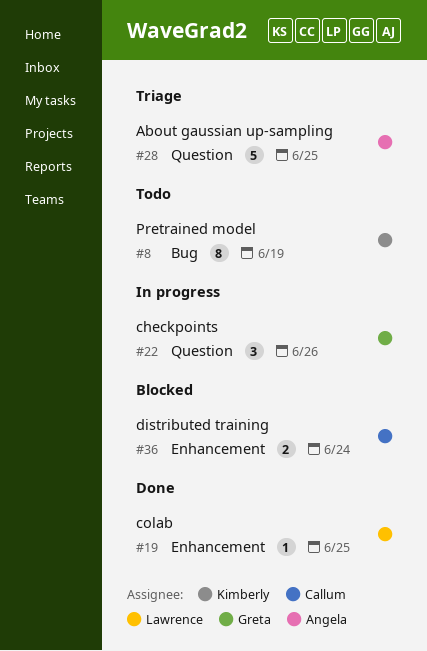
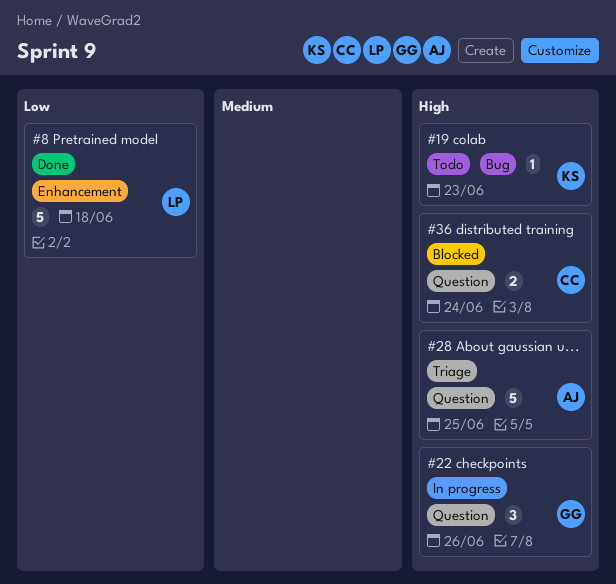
#8, status: Todo -> Done
#8, owner: Kimberly -> Lawrence
#8, label: Bug -> Enhancement
#8, estimate: 8 -> 5
#8, due: Jun 19 -> Jun 18
#19, status: Done -> Todo
#19, owner: Lawrence -> Kimberly
#19, label: Enhancement -> Bug
#19, due: Jun 25 -> Jun 23
#36, label: Enhancement -> Question

